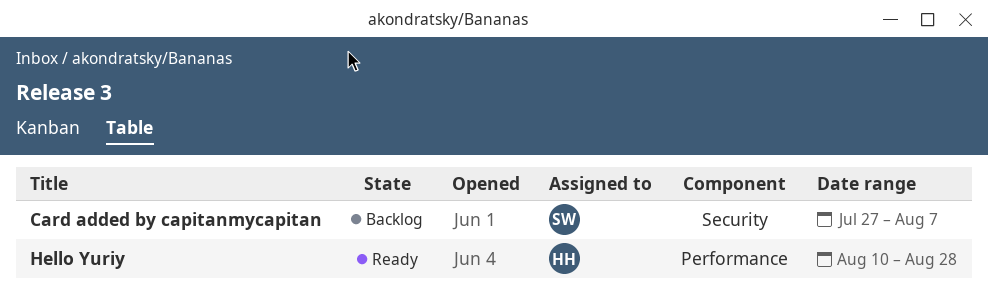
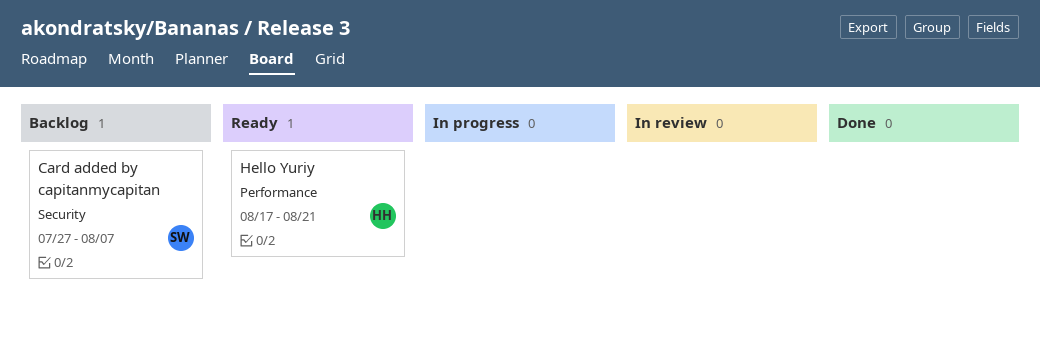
Hello Yuriy, start: Aug 10 -> Aug 17
Hello Yuriy, due: Aug 28 -> Aug 21

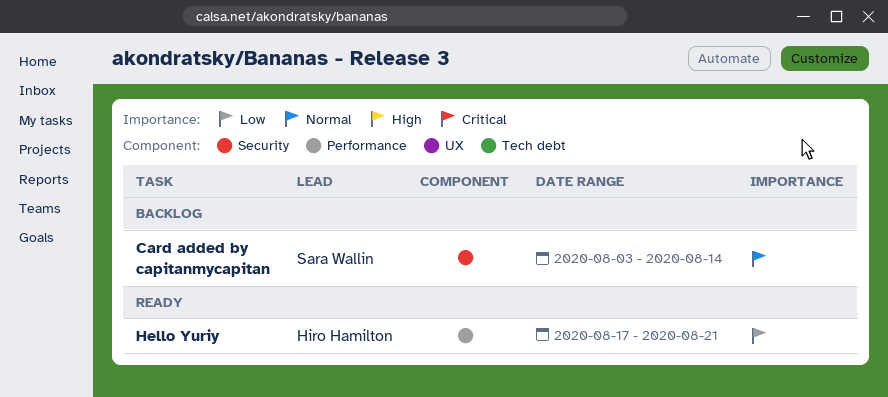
Card added by capitanmycapitan, start: Jul 27 -> Aug 3
Card added by capitanmycapitan, due: Aug 7 -> Aug 14

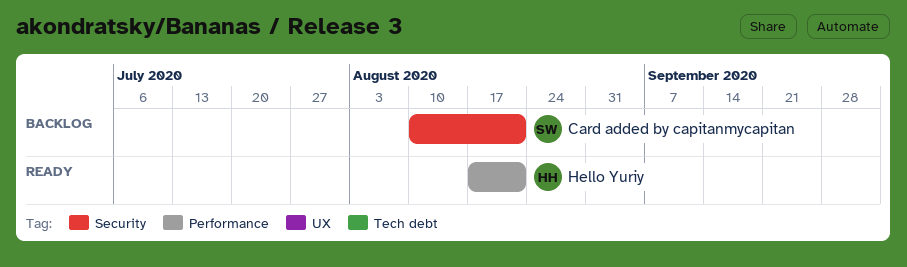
Card added by capitanmycapitan, start: Aug 3 -> Aug 10
Card added by capitanmycapitan, due: Aug 14 -> Aug 21

